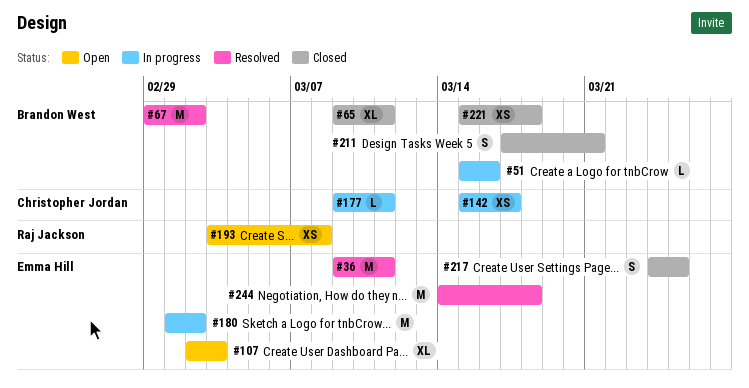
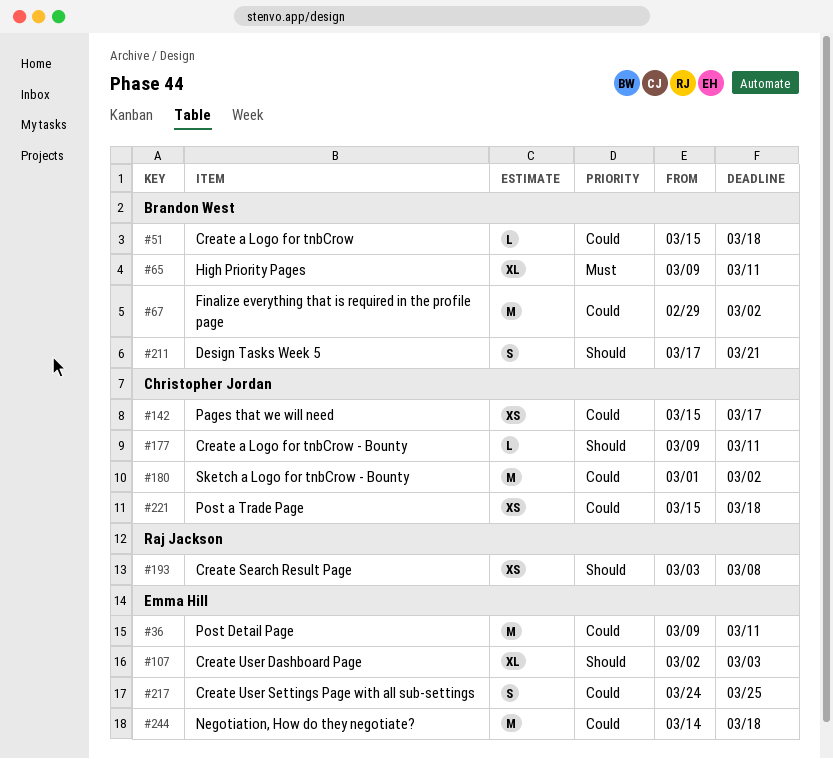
#51, due: Mar 16 -> Mar 18
#180, owner: Emma Hill -> Christopher Jordan
#221, owner: Brandon West -> Christopher Jordan

